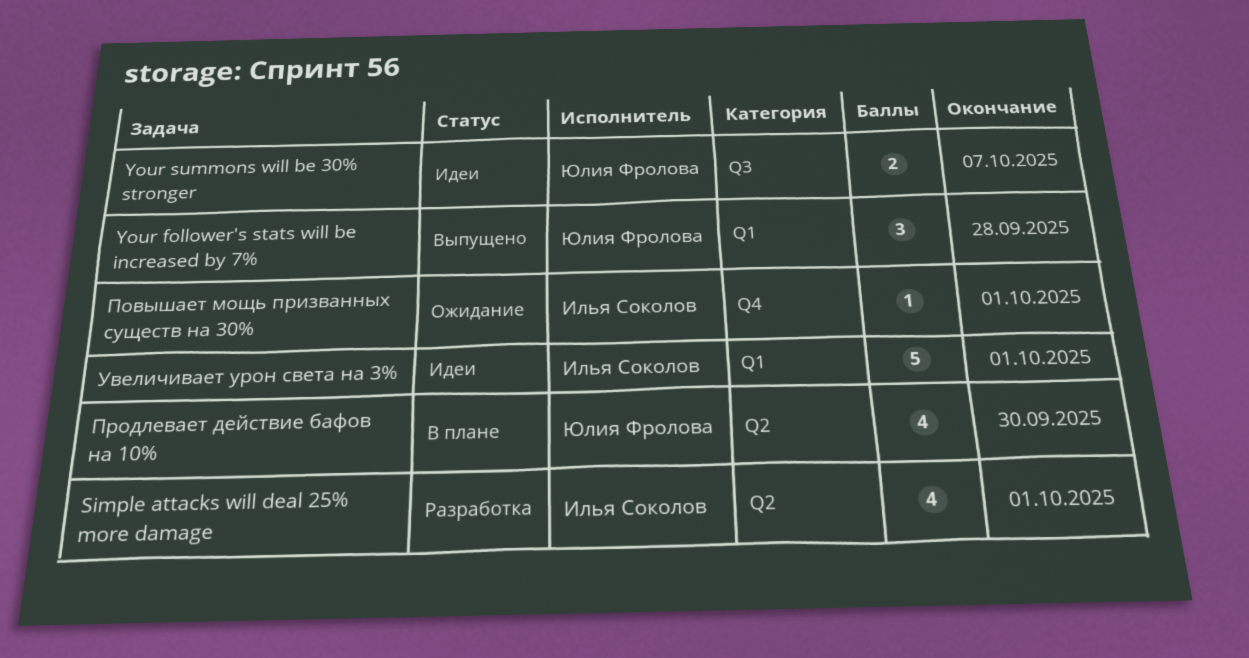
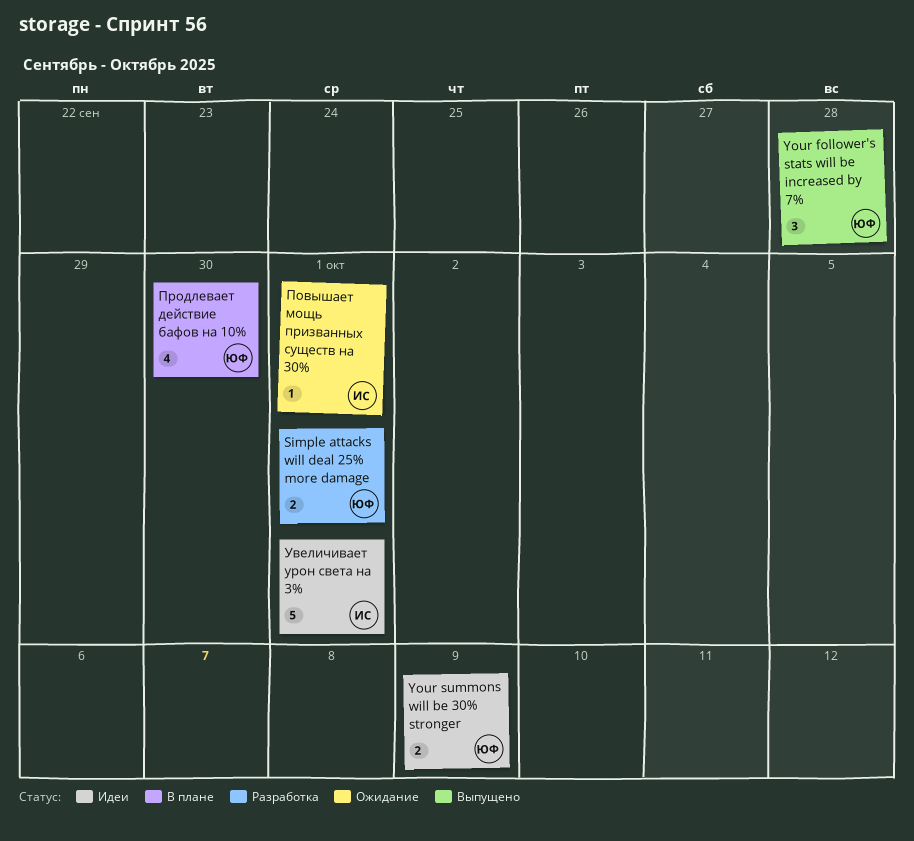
Simple attacks will deal 25% more damage, owner: Илья Соколов -> Юлия Фролова
Simple attacks will deal 25% more damage, estimate: 4 -> 2
Your summons will be 30% stronger, due: Oct 7 -> Oct 9

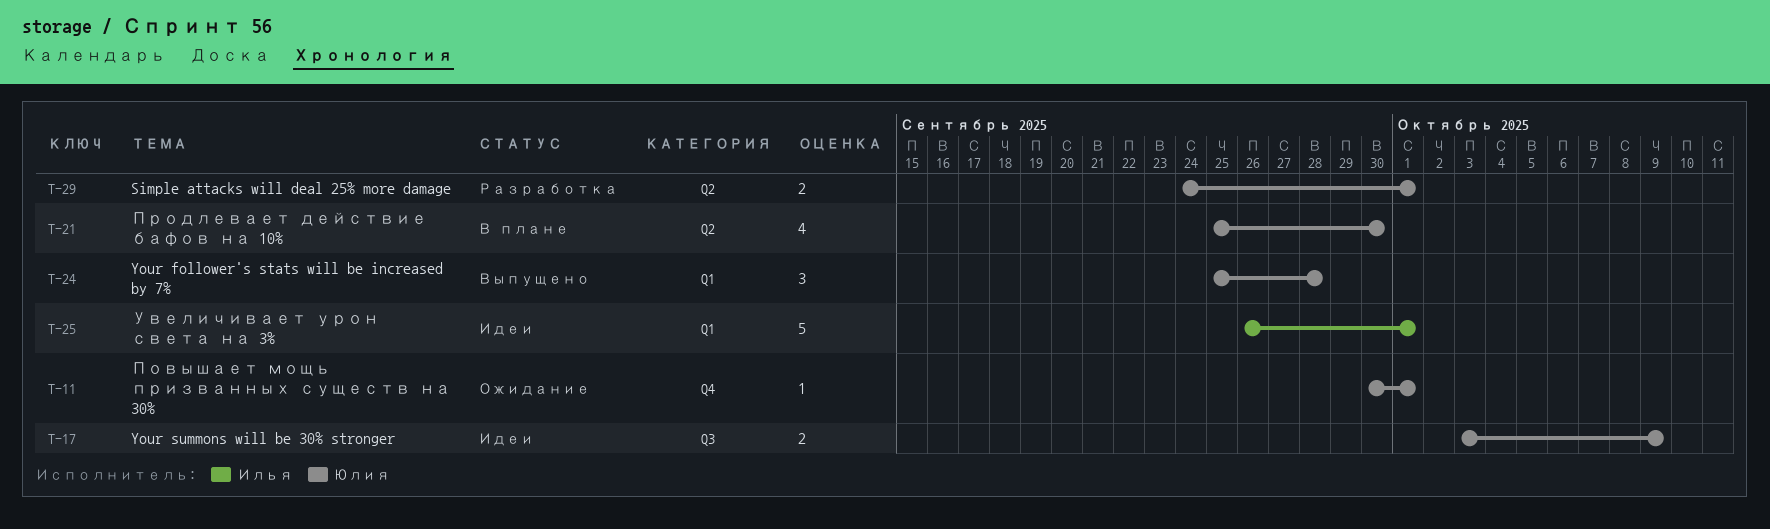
Повышает мощь призванных существ на 30%, owner: Илья -> Юлия

